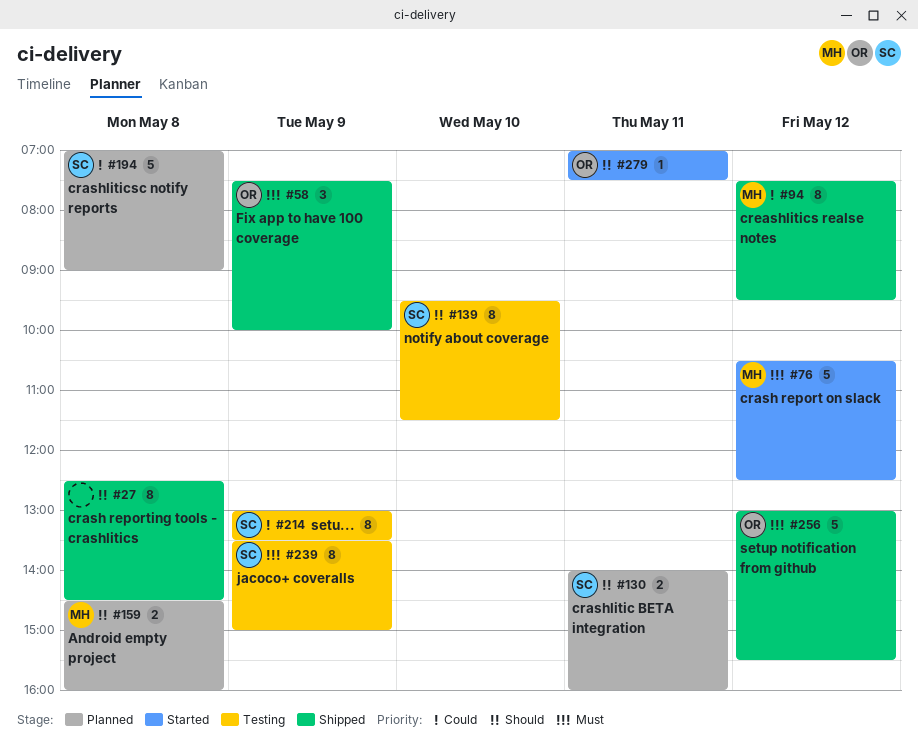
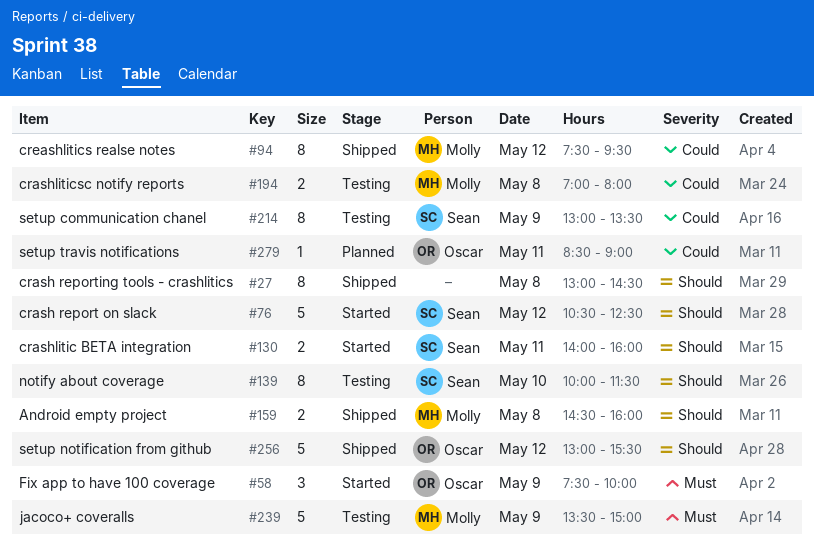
#27, begins: 12:30 -> 13:00
#58, status: Shipped -> Started
#76, owner: Molly -> Sean
#76, priority: Must -> Should
#130, status: Planned -> Started
#139, begins: 09:30 -> 10:00
#159, status: Planned -> Shipped
#194, status: Planned -> Testing
#194, owner: Sean -> Molly
#194, estimate: 5 -> 2
#194, ends: 09:00 -> 08:00
#239, owner: Sean -> Molly
#239, estimate: 8 -> 5
#256, priority: Must -> Should
#279, status: Started -> Planned
#279, priority: Should -> Could
#279, begins: 07:00 -> 08:30
#279, ends: 07:30 -> 09:00

